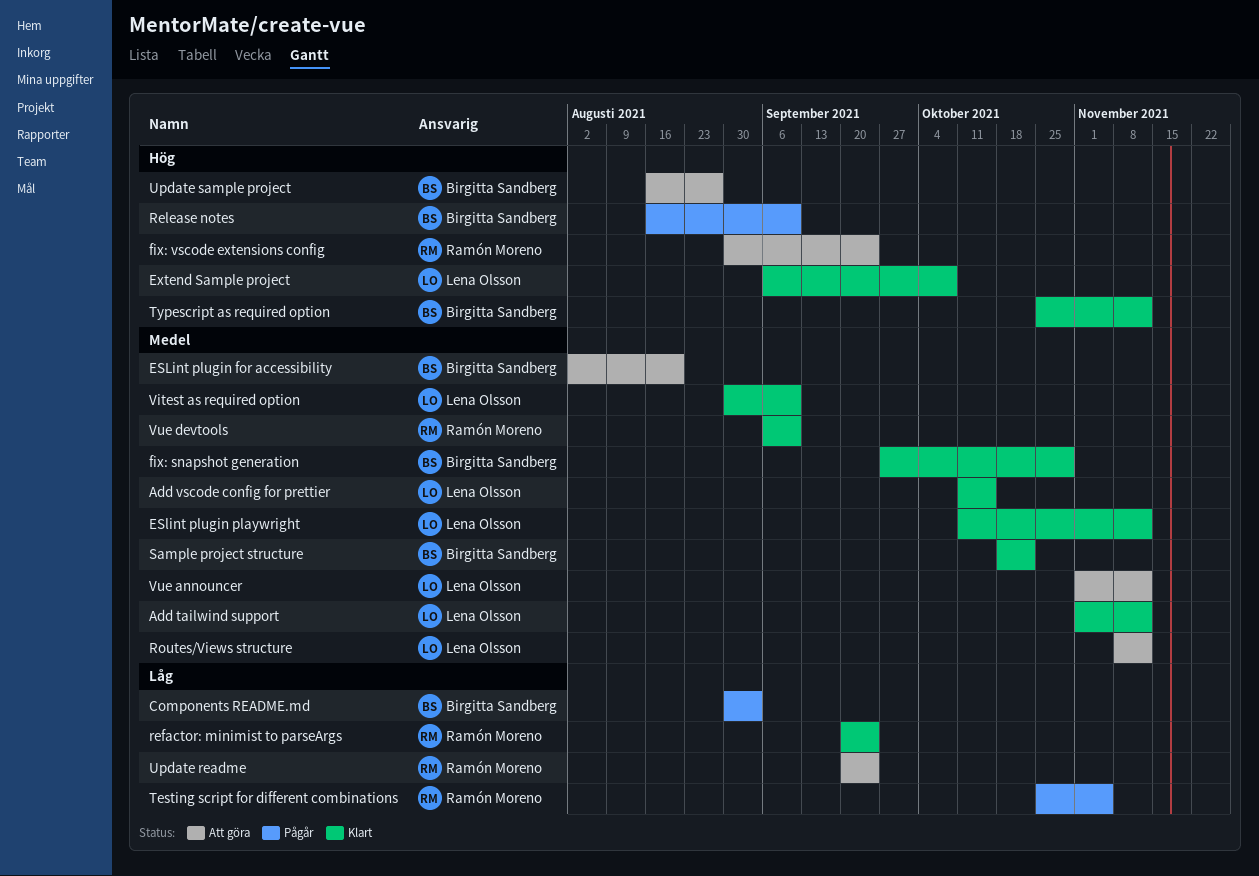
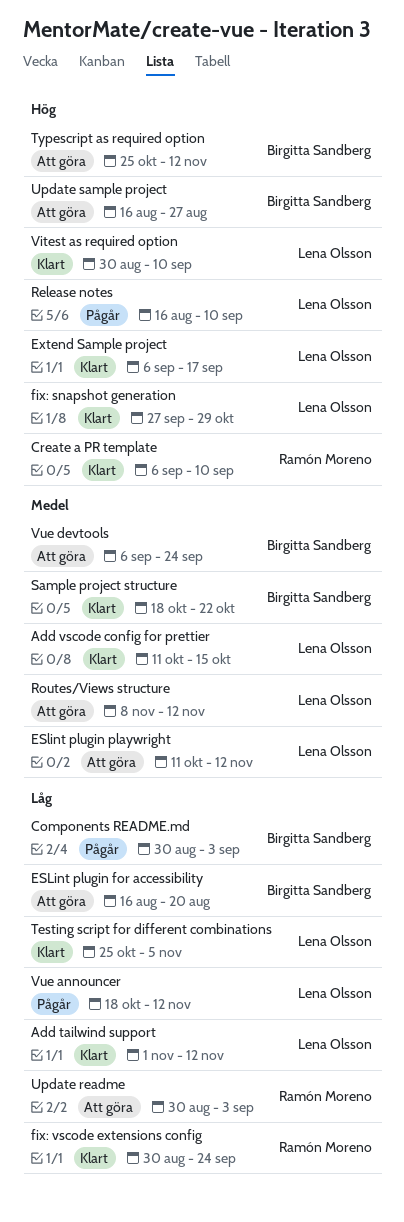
Add tailwind support, priority: Medel -> Låg
Create a PR template: none -> present
ESLint plugin for accessibility, priority: Medel -> Låg
ESLint plugin for accessibility, start: Aug 2 -> Aug 16
ESlint plugin playwright, status: Klart -> Att göra
Extend Sample project, due: Oct 8 -> Sep 17
fix: snapshot generation, owner: Birgitta Sandberg -> Lena Olsson
fix: snapshot generation, priority: Medel -> Hög
fix: vscode extensions config, status: Att göra -> Klart
fix: vscode extensions config, priority: Hög -> Låg
refactor: minimist to parseArgs: present -> none
Release notes, owner: Birgitta Sandberg -> Lena Olsson
Testing script for different combinations, status: Pågår -> Klart
Testing script for different combinations, owner: Ramón Moreno -> Lena Olsson
Typescript as required option, status: Klart -> Att göra
Update readme, start: Sep 20 -> Aug 30
Update readme, due: Sep 24 -> Sep 3
Vitest as required option, priority: Medel -> Hög
Vue announcer, status: Att göra -> Pågår
Vue announcer, priority: Medel -> Låg
Vue announcer, start: Nov 1 -> Oct 18
Vue devtools, status: Klart -> Att göra
Vue devtools, owner: Ramón Moreno -> Birgitta Sandberg
Vue devtools, due: Sep 10 -> Sep 24

